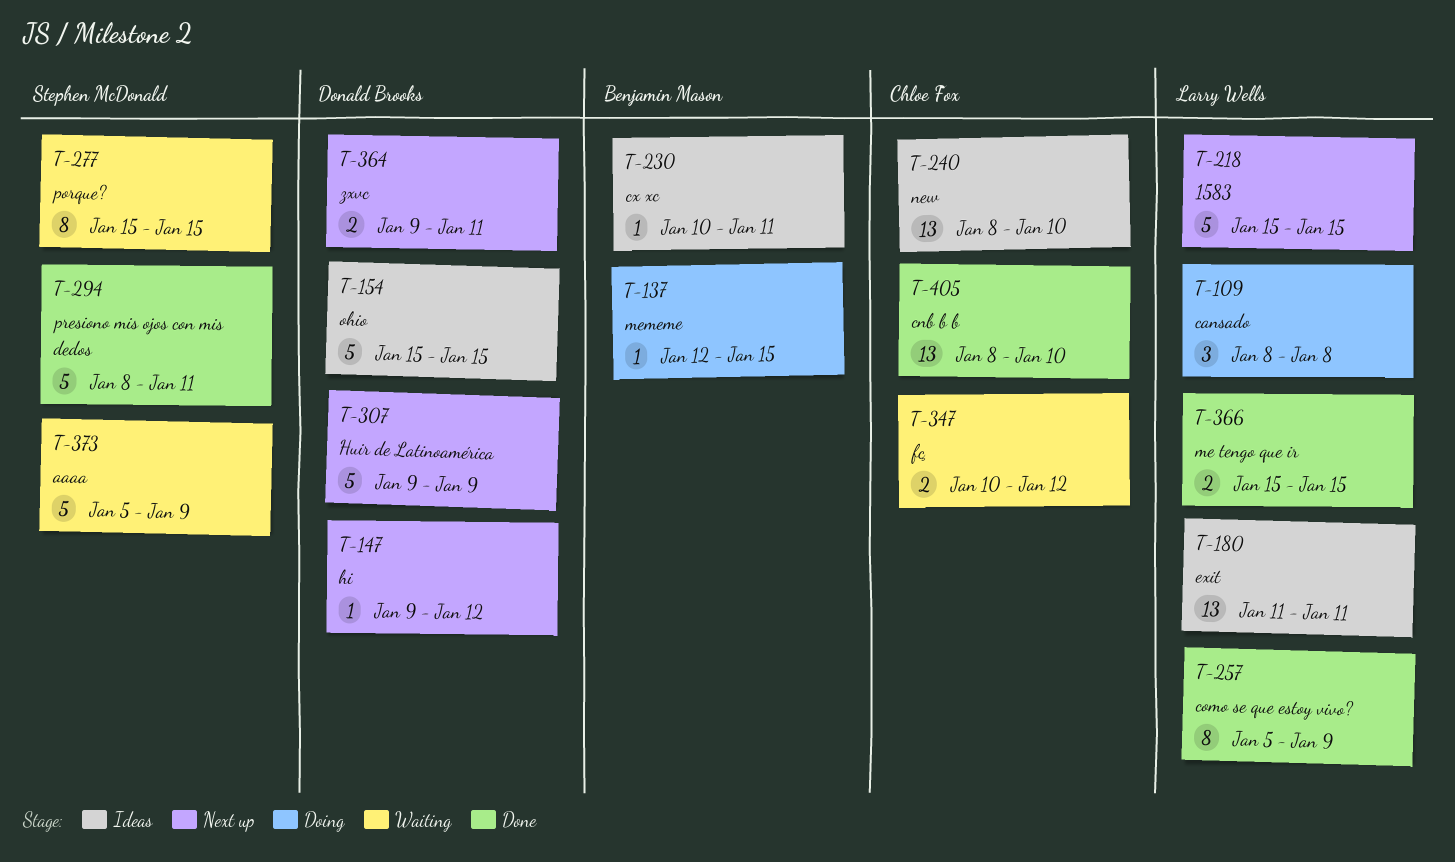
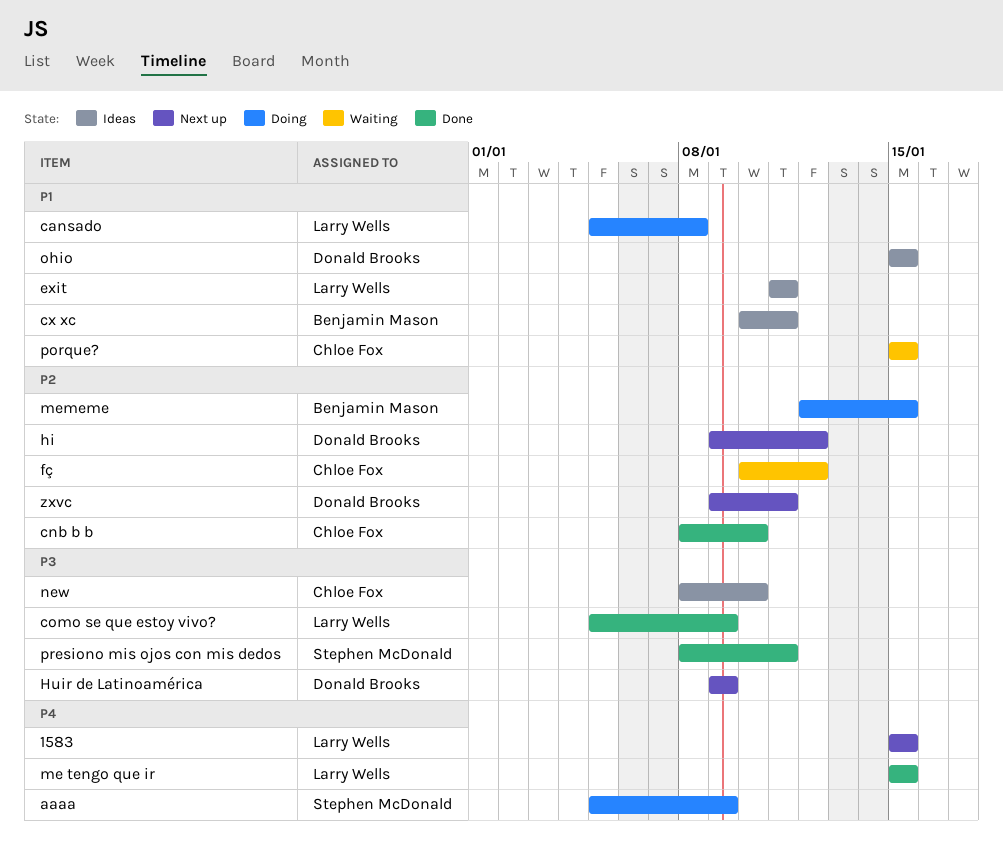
aaaa, status: Waiting -> Doing
cansado, start: Jan 8 -> Jan 5
porque?, owner: Stephen McDonald -> Chloe Fox

